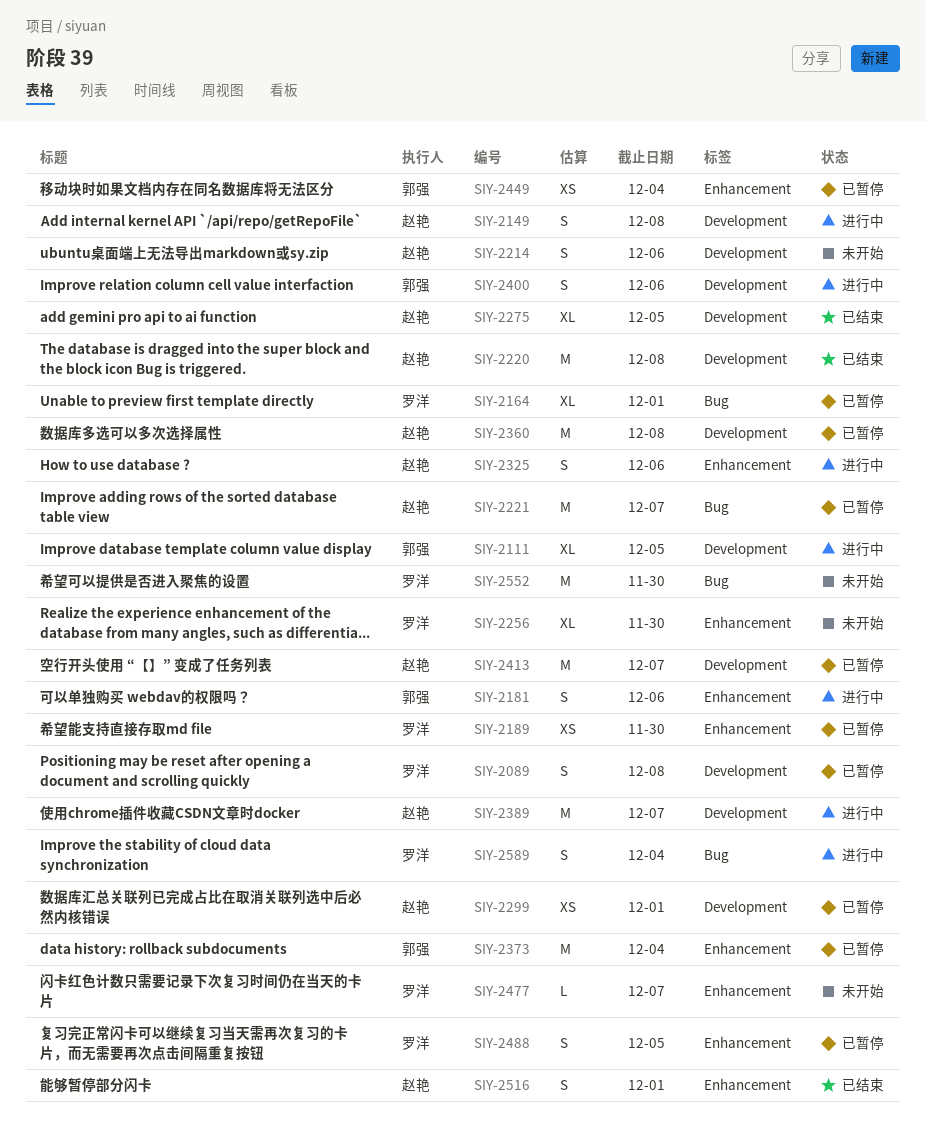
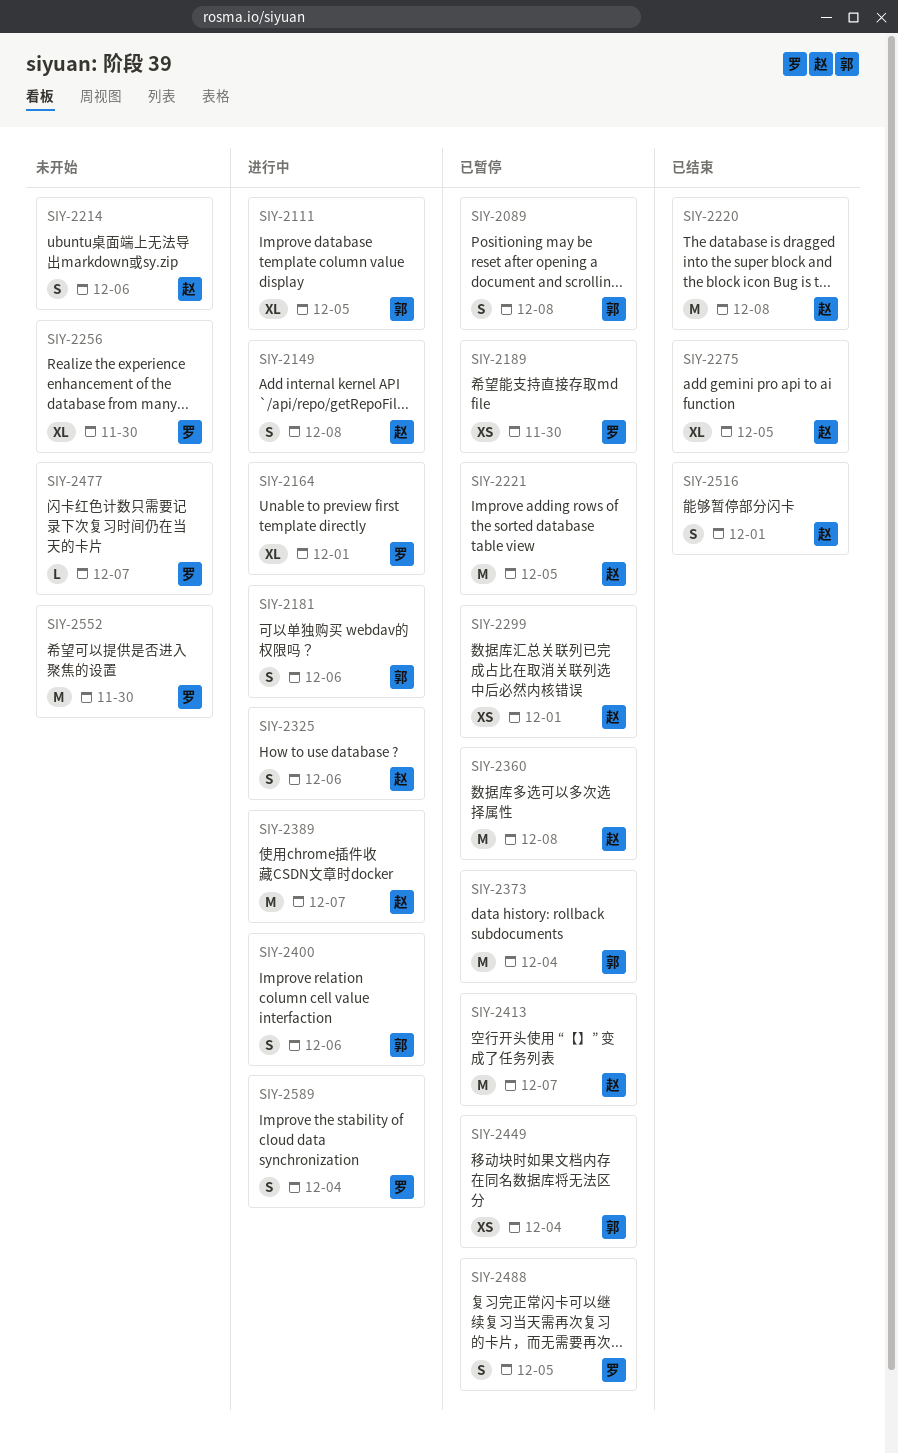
SIY-2089, owner: 罗洋 -> 郭强
SIY-2164, status: 已暂停 -> 进行中
SIY-2221, due: Dec 7 -> Dec 5

